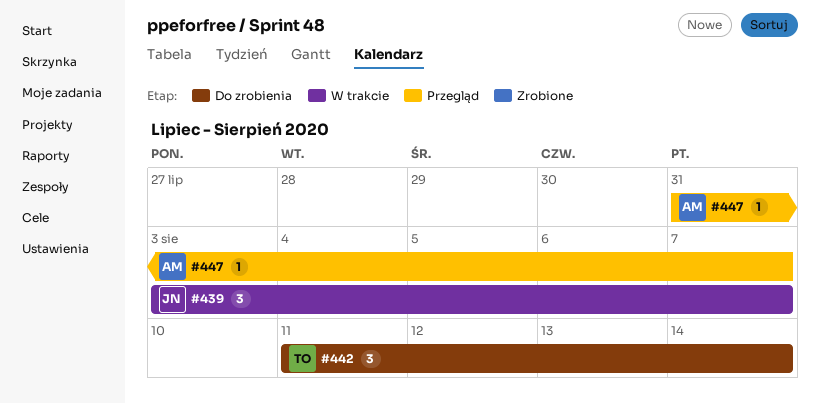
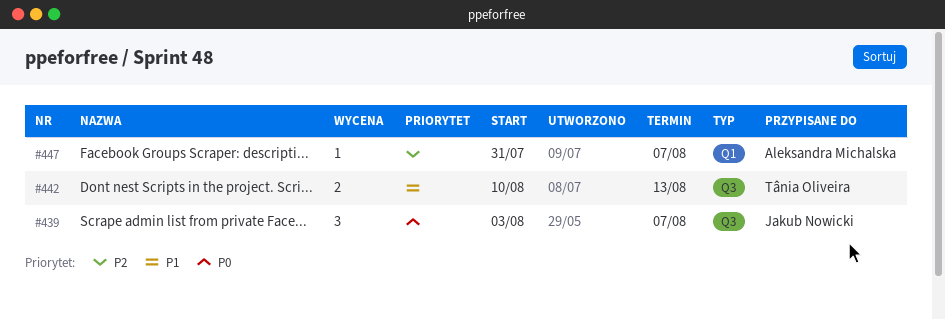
#442, estimate: 3 -> 2
#442, start: Aug 11 -> Aug 10
#442, due: Aug 14 -> Aug 13

